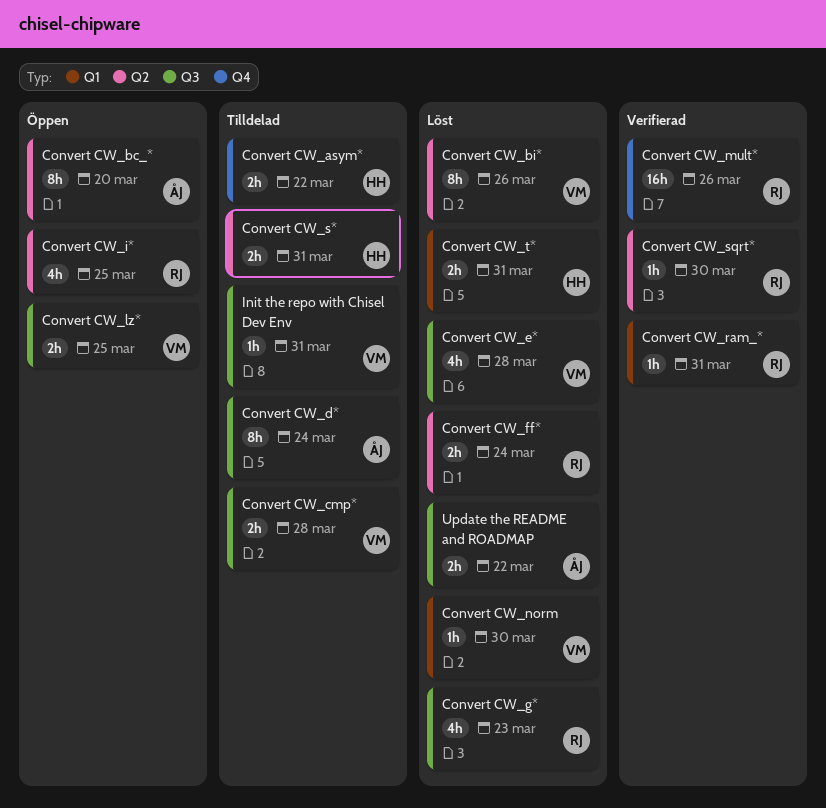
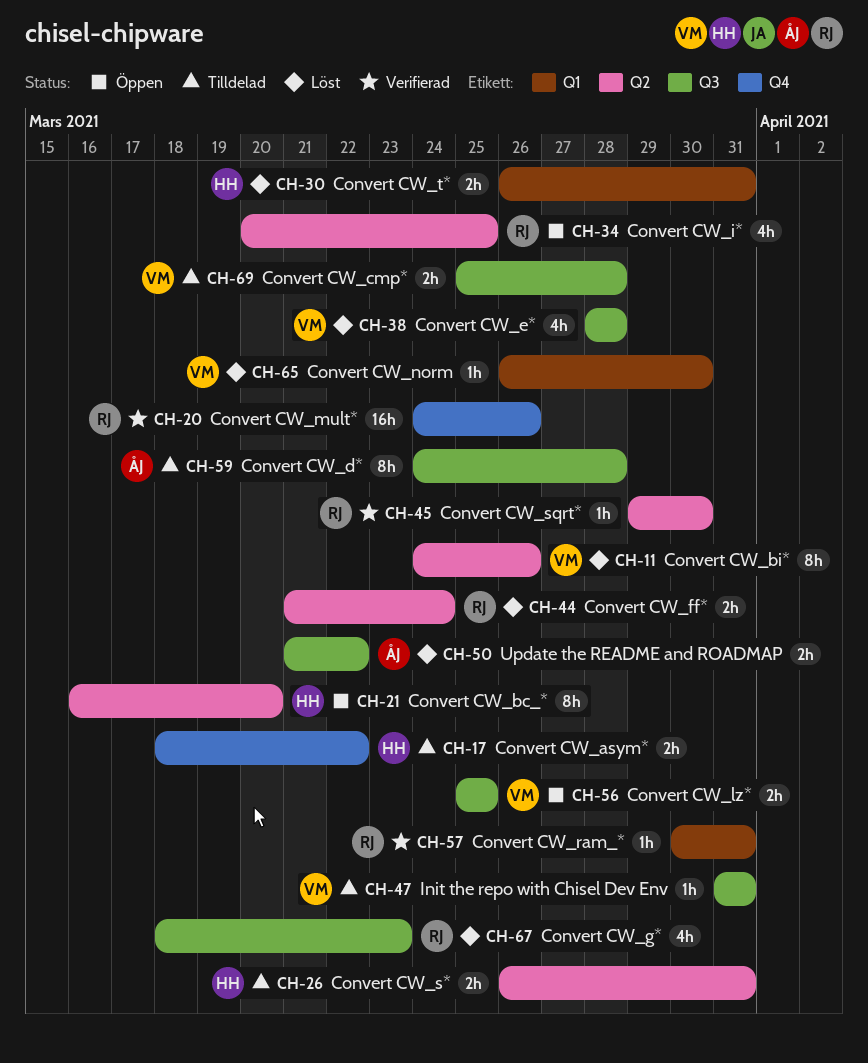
Convert CW_bc_*, owner: ÅJ -> HH
Convert CW_d*, due: Mar 24 -> Mar 28

